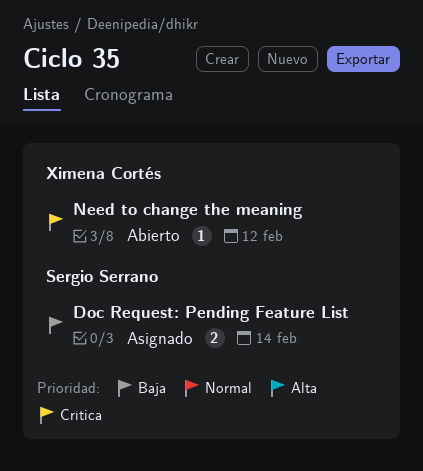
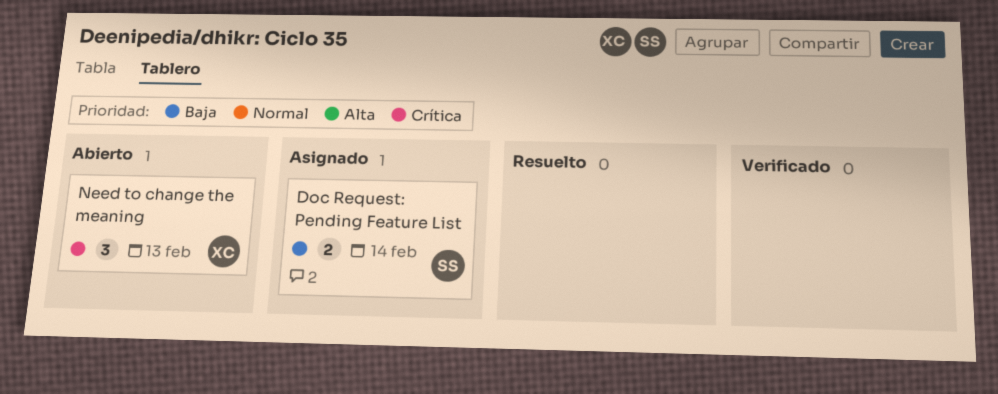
Need to change the meaning, estimate: 1 -> 3
Need to change the meaning, due: Feb 12 -> Feb 13

